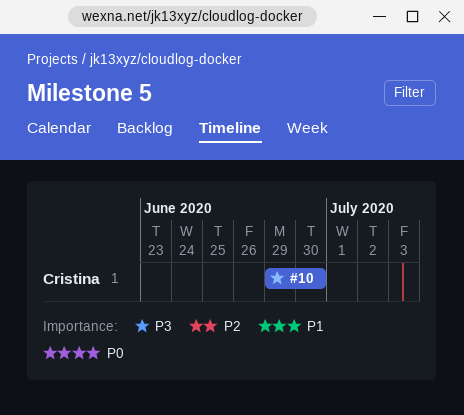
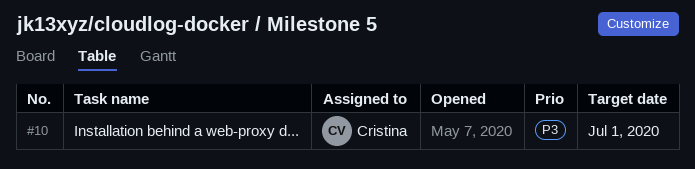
#10, due: Jun 30 -> Jul 1

